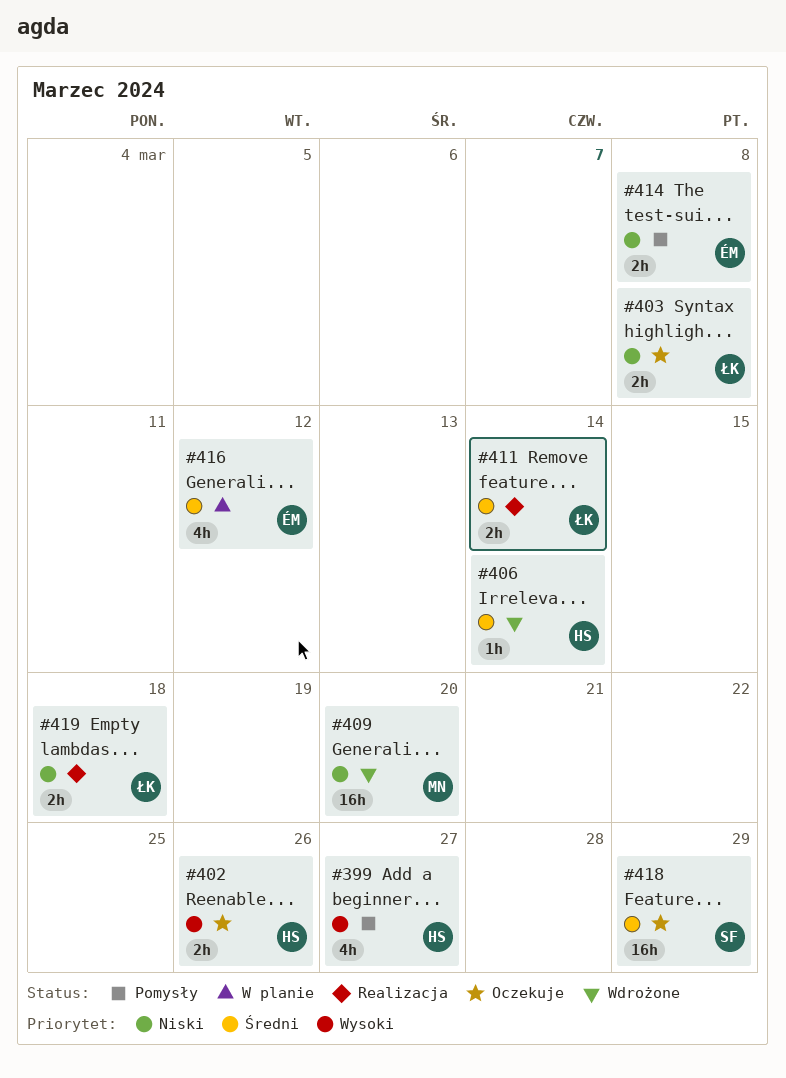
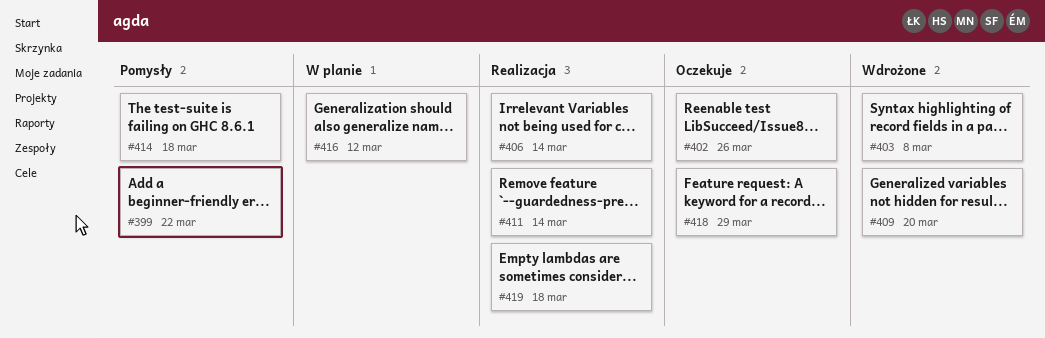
#399, due: Mar 27 -> Mar 22
#403, status: Oczekuje -> Wdrożone
#406, status: Wdrożone -> Realizacja
#414, due: Mar 8 -> Mar 18

